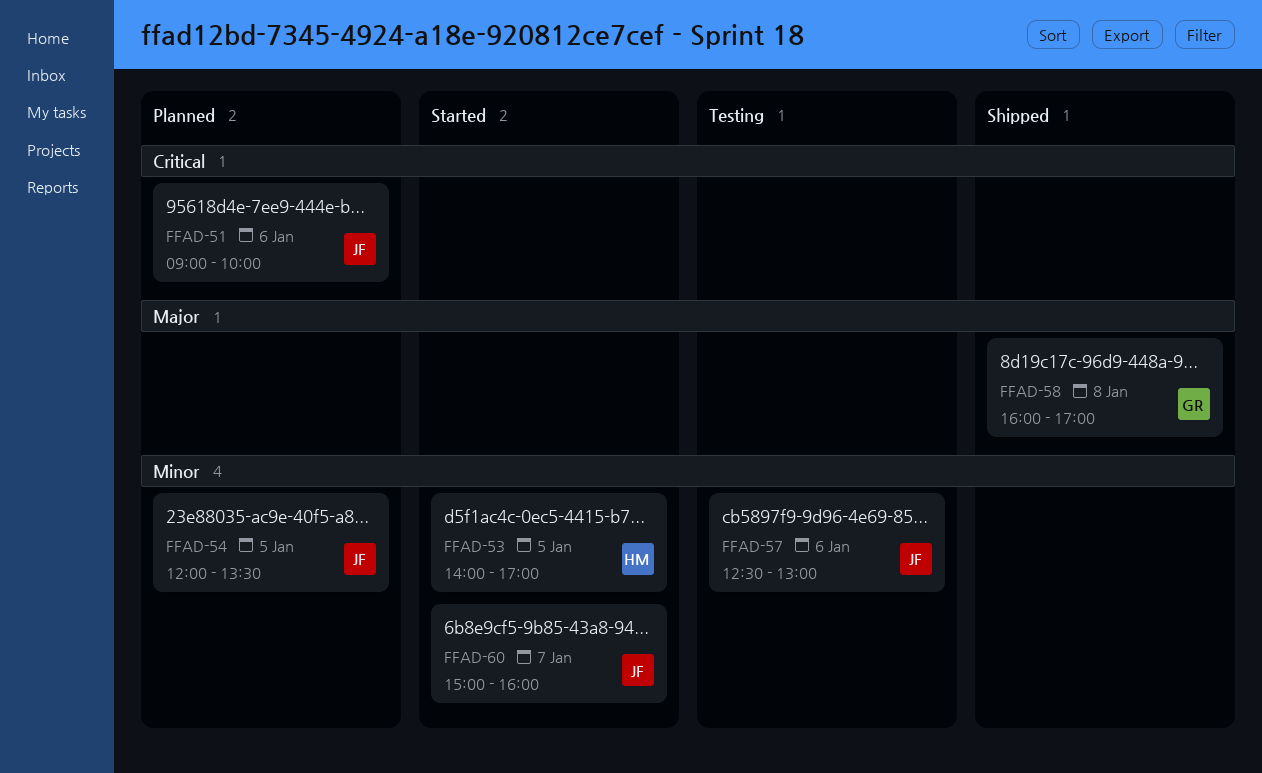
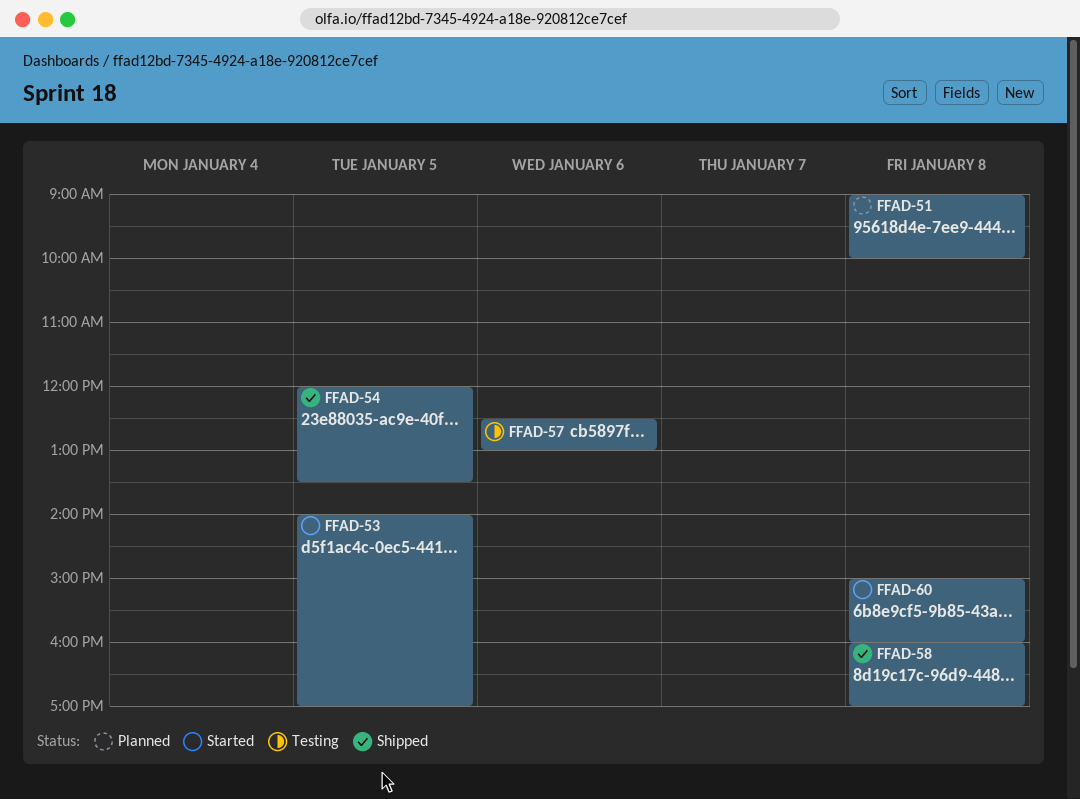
FFAD-51, day: Jan 6 -> Jan 8
FFAD-54, status: Planned -> Shipped
FFAD-60, day: Jan 7 -> Jan 8

